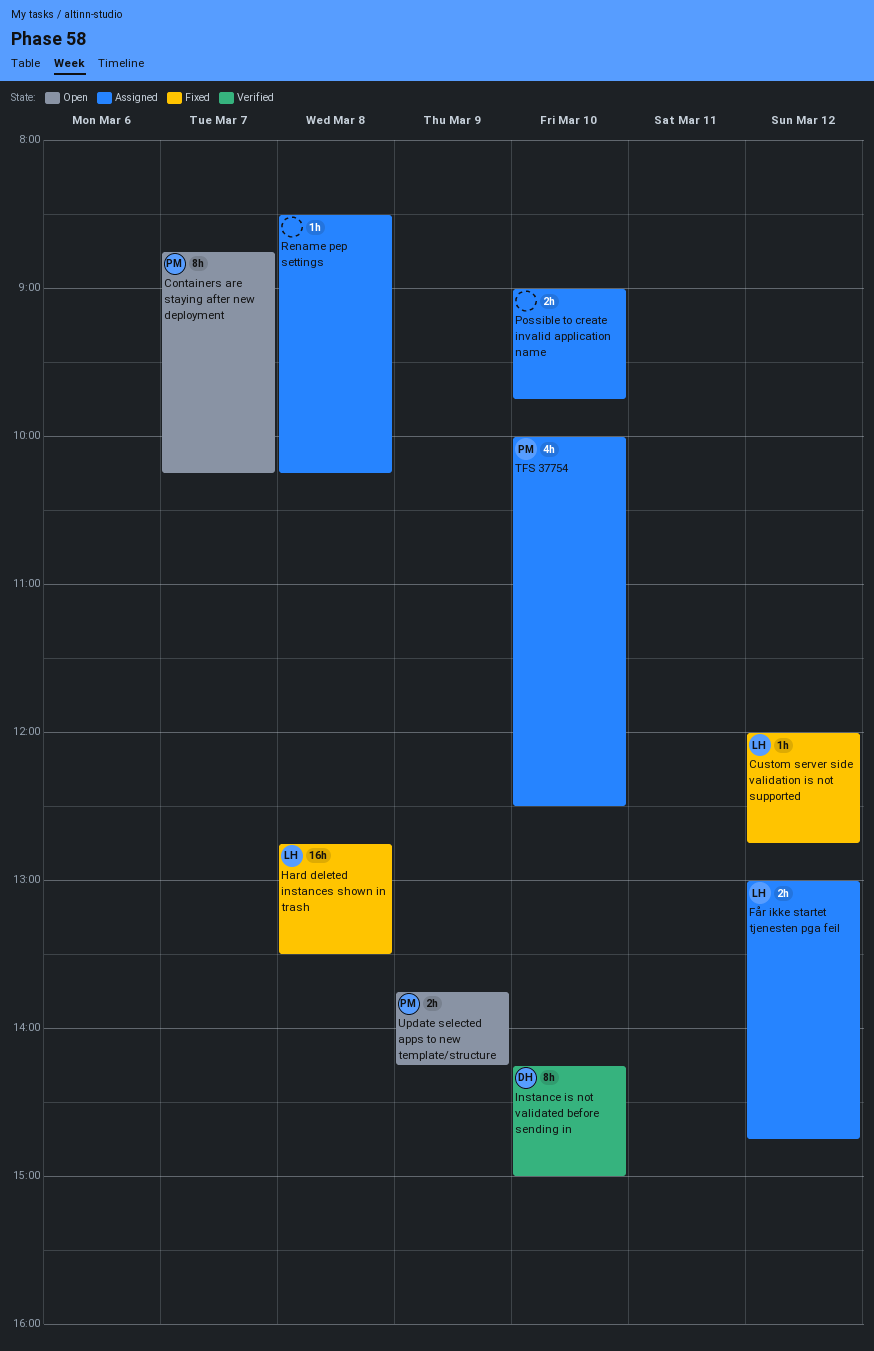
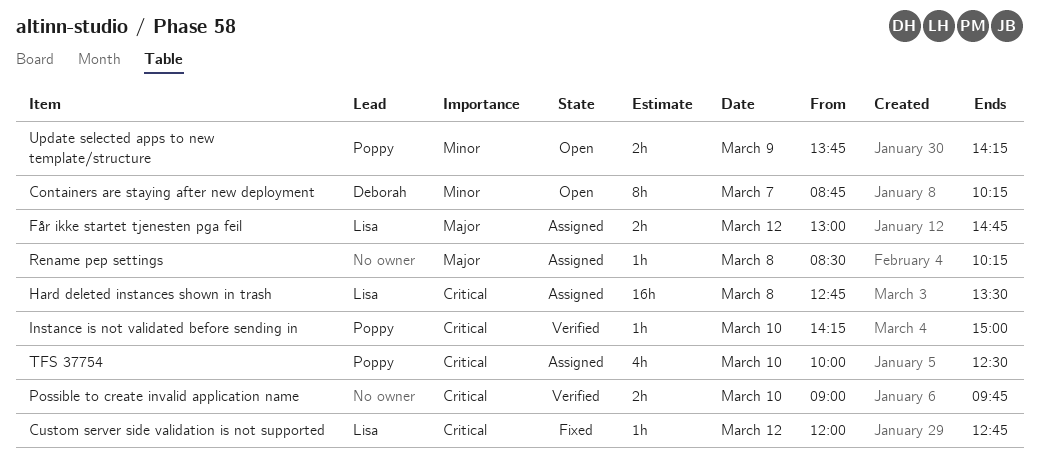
Containers are staying after new deployment, owner: Poppy -> Deborah
Hard deleted instances shown in trash, status: Fixed -> Assigned
Instance is not validated before sending in, owner: Deborah -> Poppy
Instance is not validated before sending in, estimate: 8h -> 1h
Possible to create invalid application name, status: Assigned -> Verified

